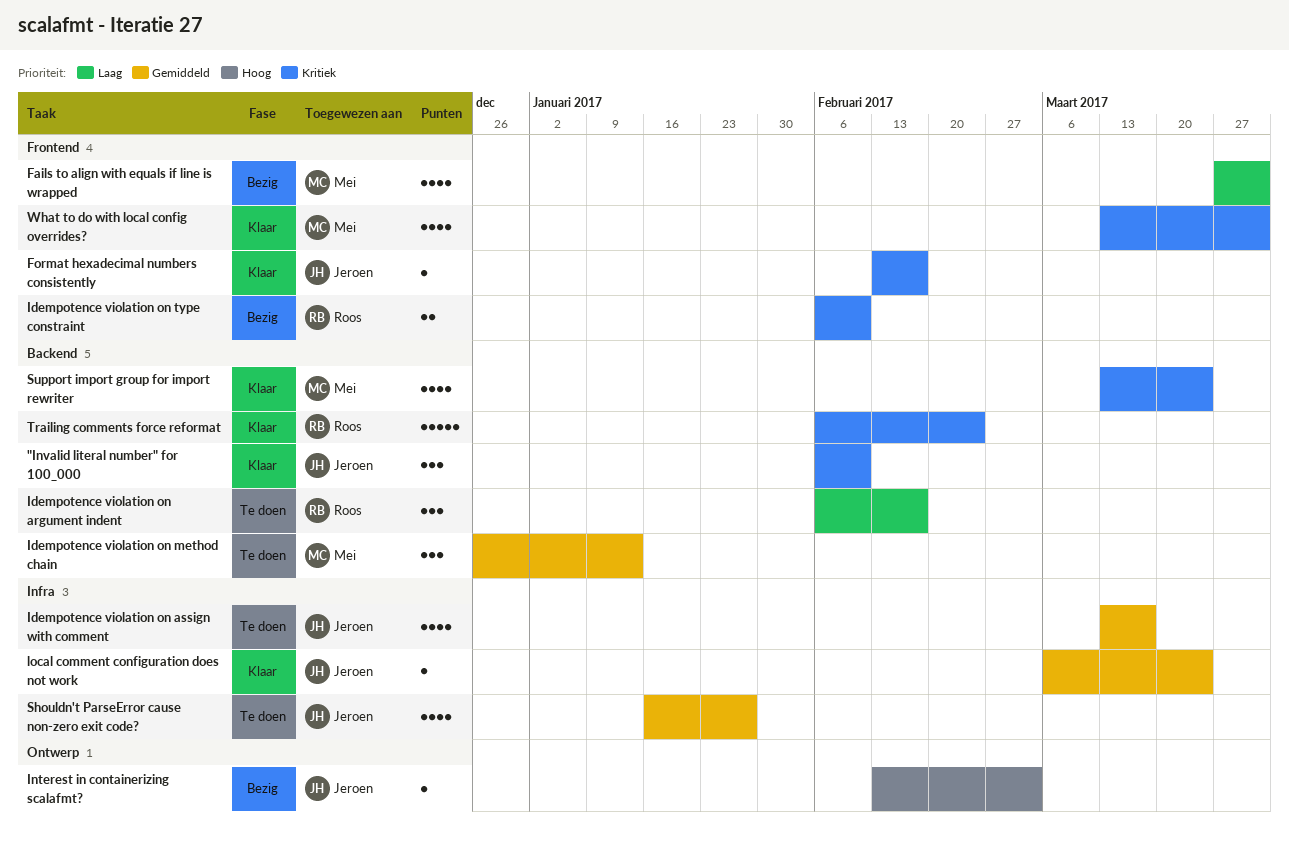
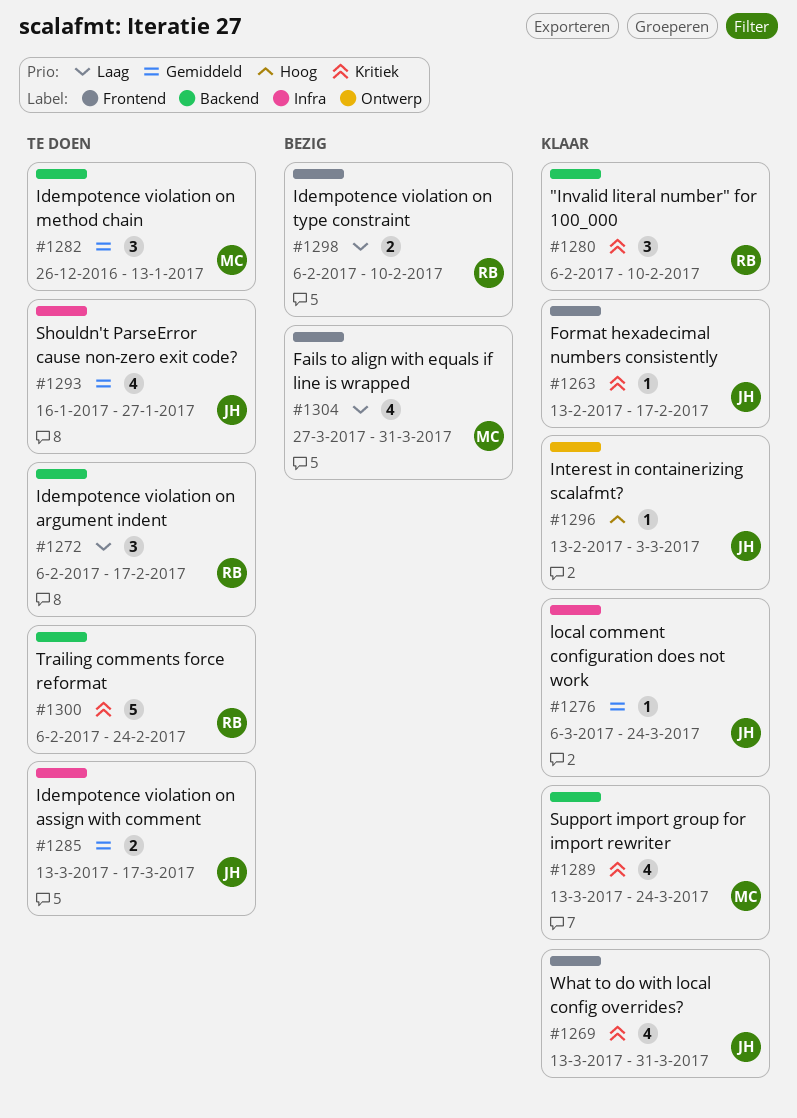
"Invalid literal number" for 100_000, owner: Jeroen -> Roos
Idempotence violation on assign with comment, estimate: 4 -> 2
Idempotence violation on type constraint, priority: Kritiek -> Laag
Interest in containerizing scalafmt?, status: Bezig -> Klaar
Trailing comments force reformat, status: Klaar -> Te doen
What to do with local config overrides?, owner: Mei -> Jeroen

